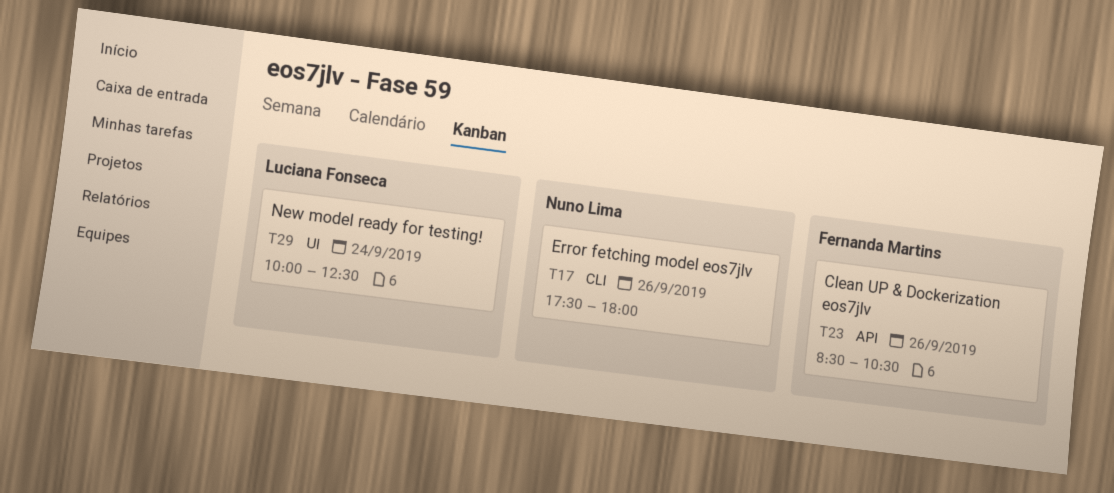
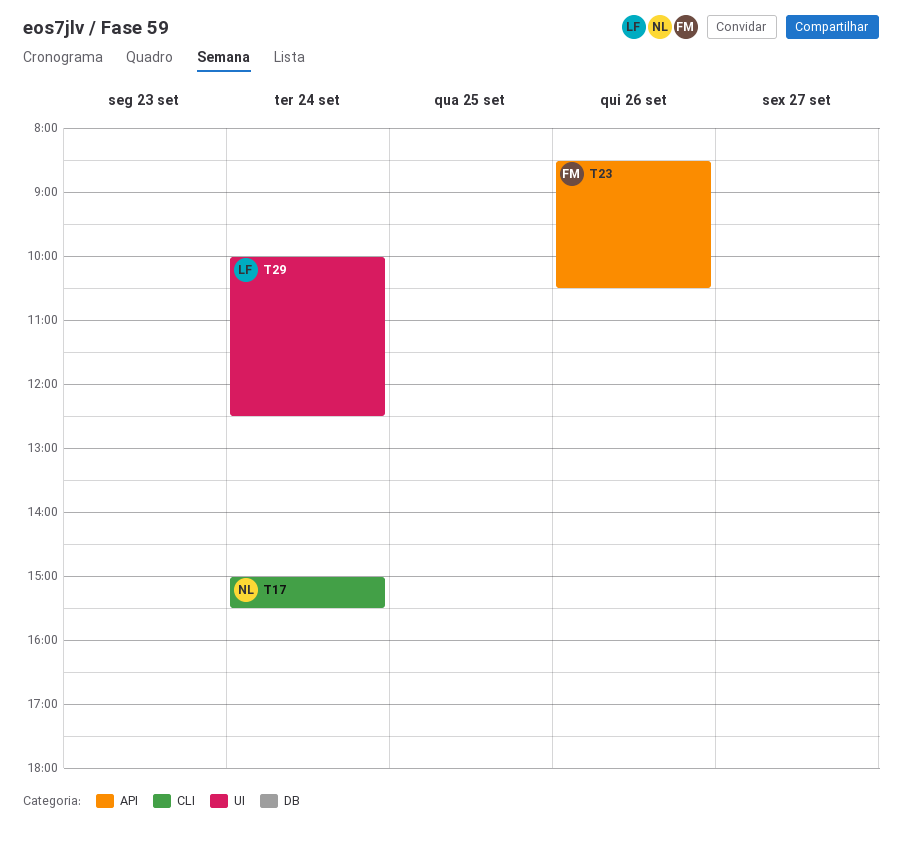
T17, day: Sep 26 -> Sep 24
T17, begins: 17:30 -> 15:00
T17, ends: 18:00 -> 15:30

